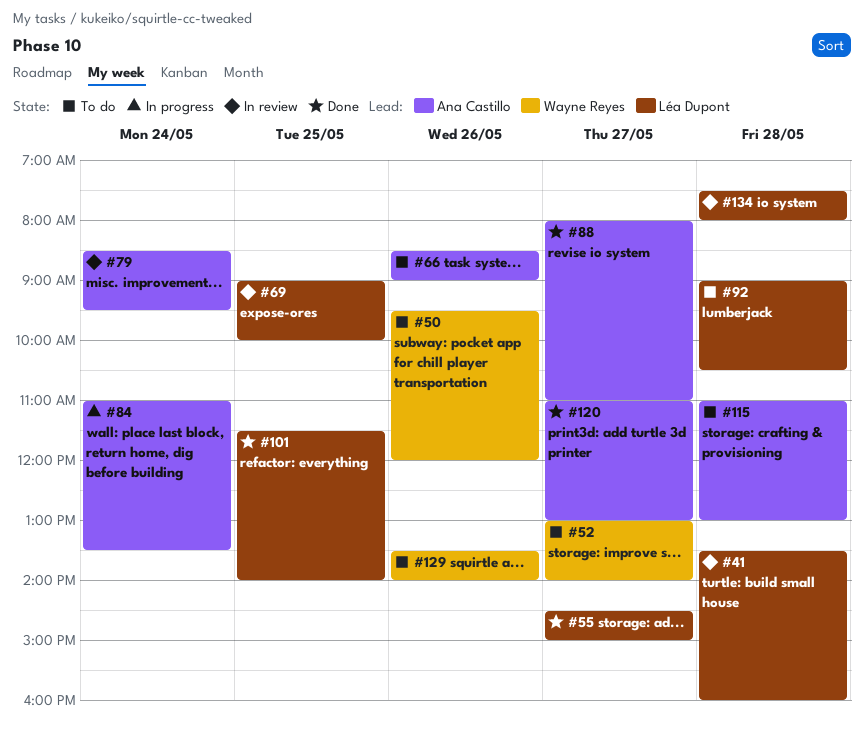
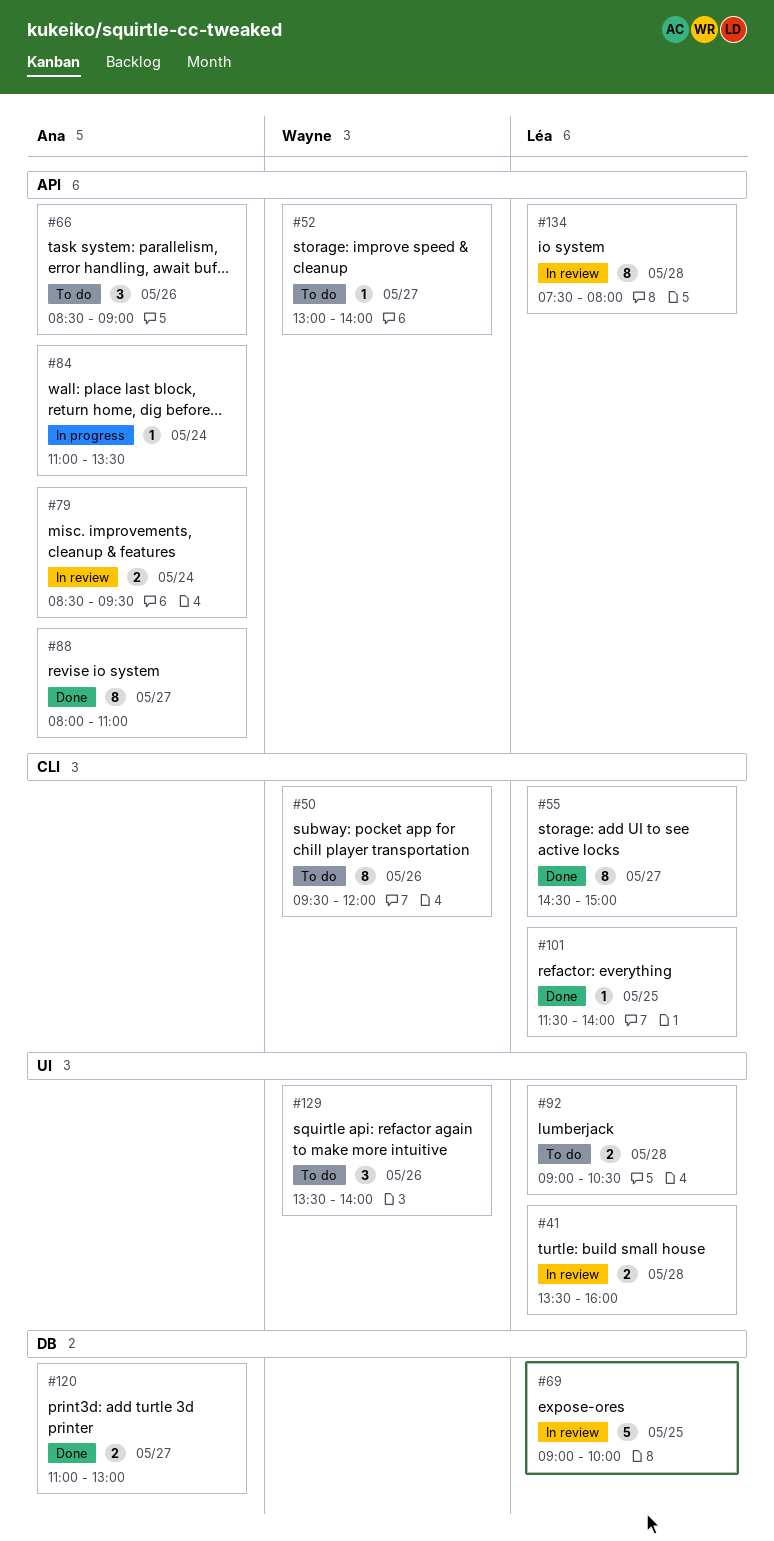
#115: present -> none

